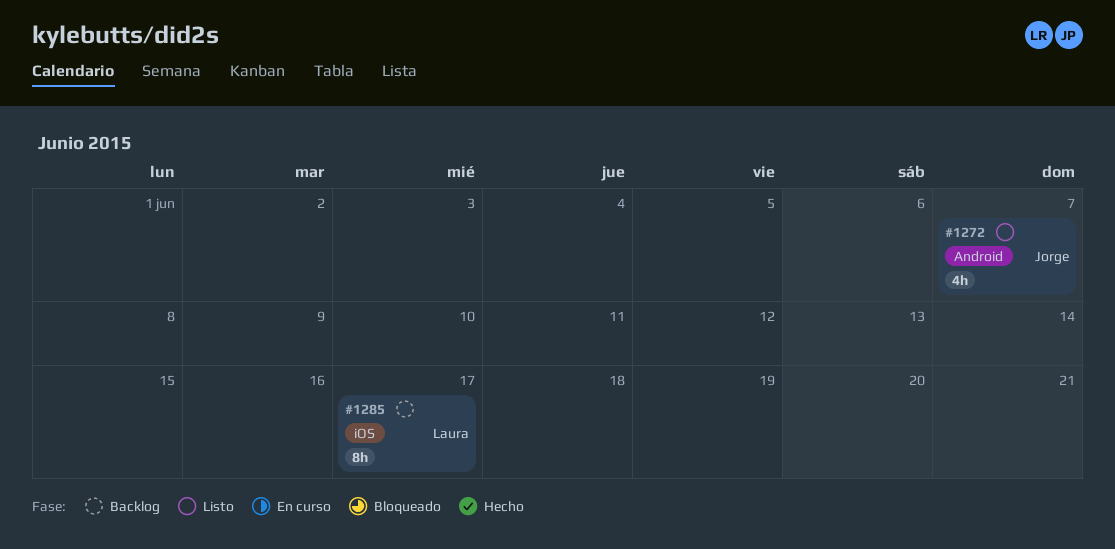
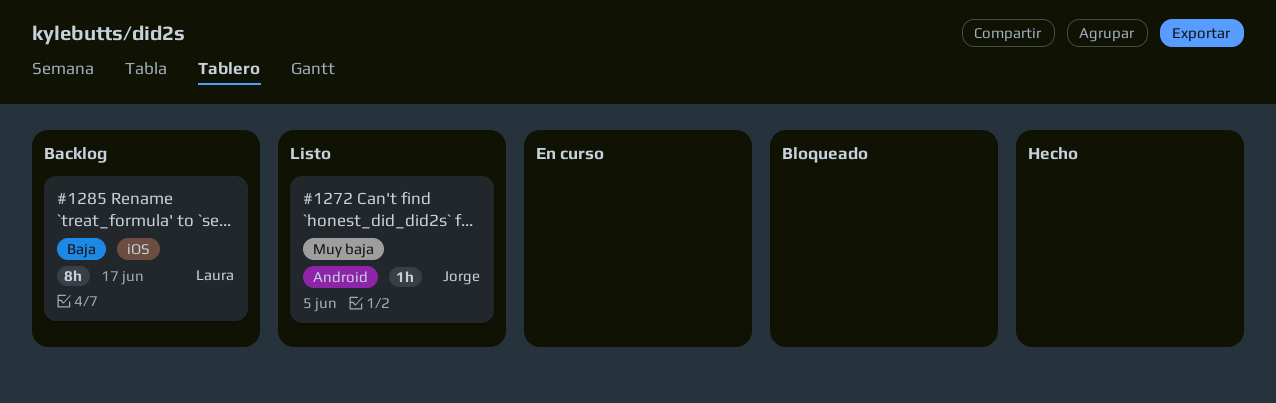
#1272, estimate: 4h -> 1h
#1272, due: Jun 7 -> Jun 5

